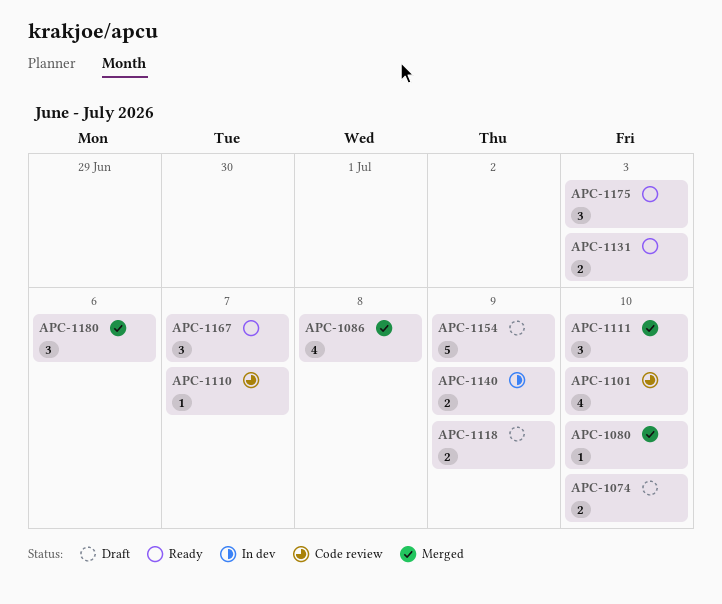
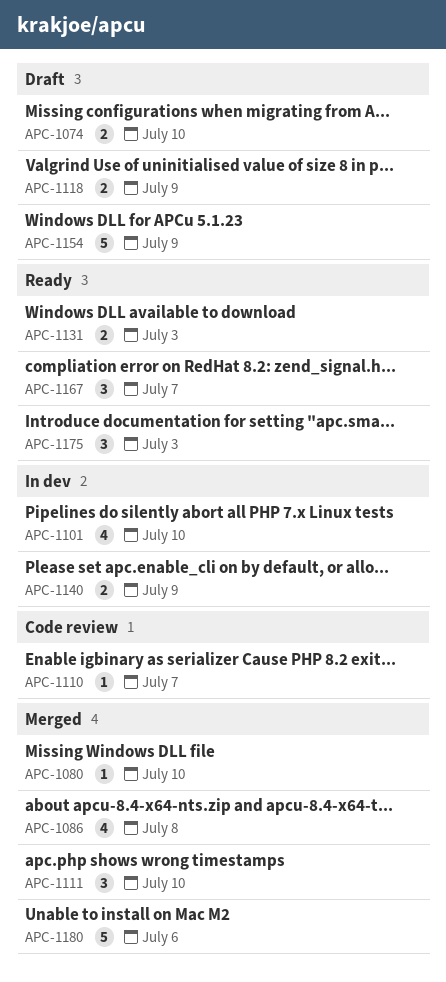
APC-1101, status: Code review -> In dev
APC-1180, estimate: 3 -> 5

